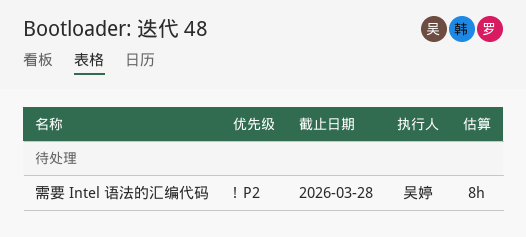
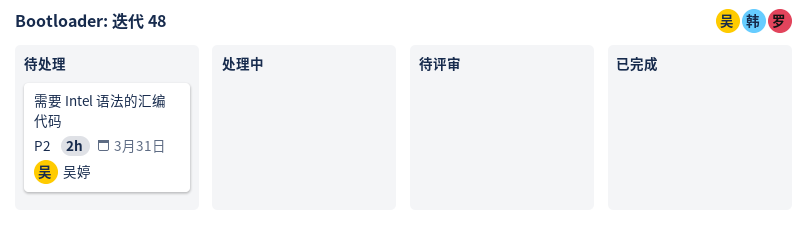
需要 Intel 语法的汇编代码, estimate: 8h -> 2h
需要 Intel 语法的汇编代码, due: Mar 28 -> Mar 31

